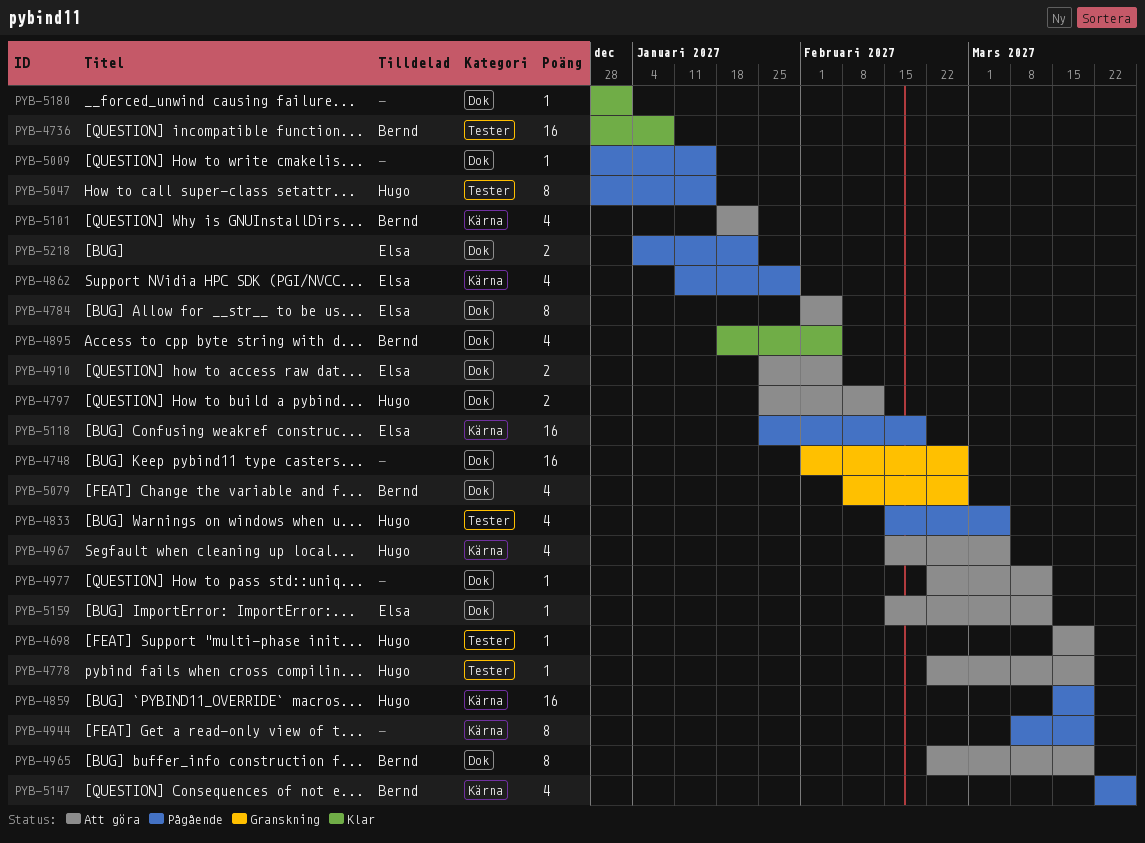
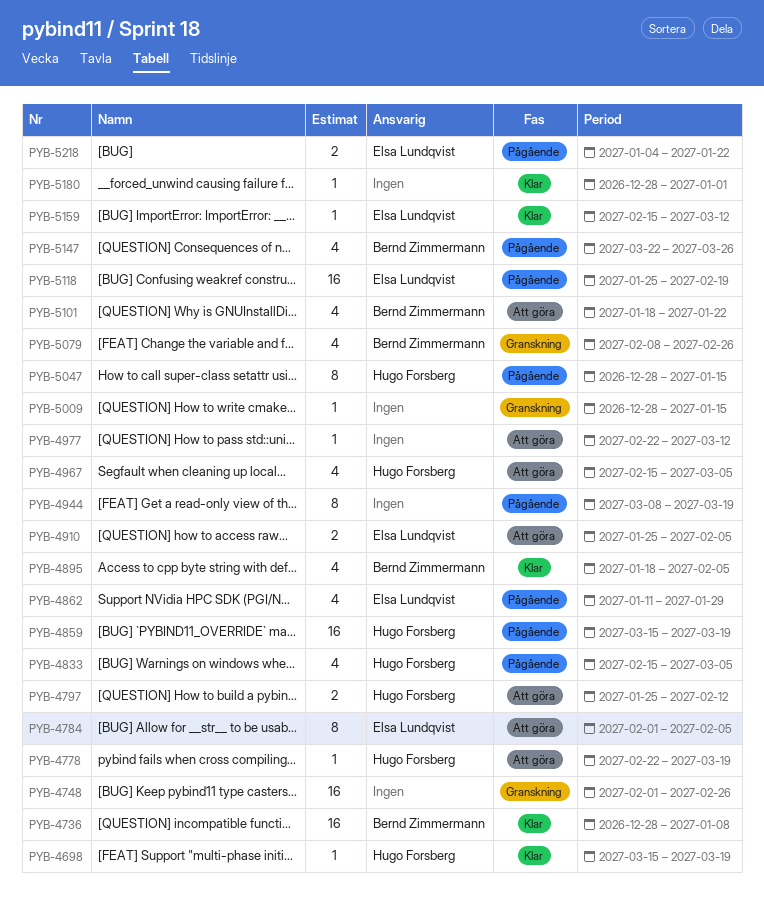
PYB-4698, status: Att göra -> Klar
PYB-4965: present -> none
PYB-5009, status: Pågående -> Granskning
PYB-5159, status: Att göra -> Klar

